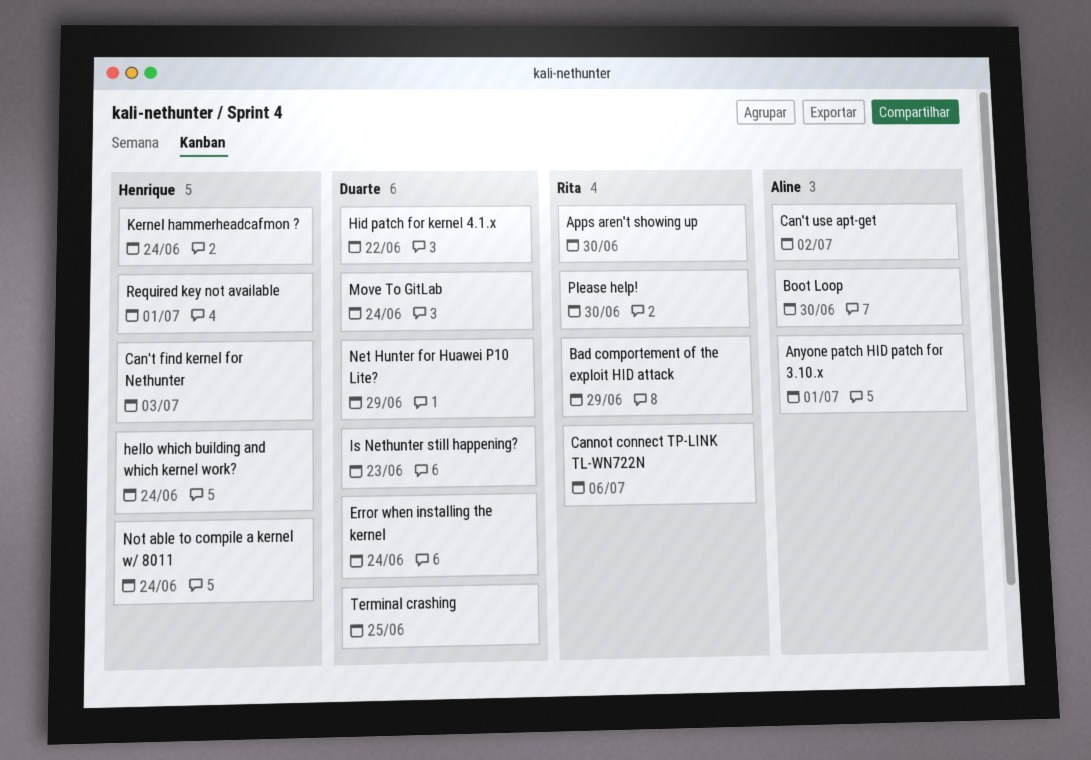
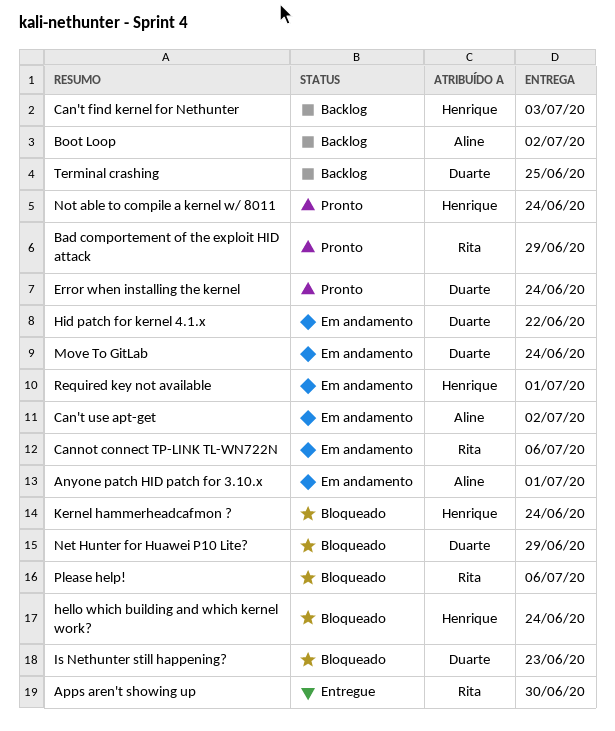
Boot Loop, due: Jun 30 -> Jul 2
Please help!, due: Jun 30 -> Jul 6

